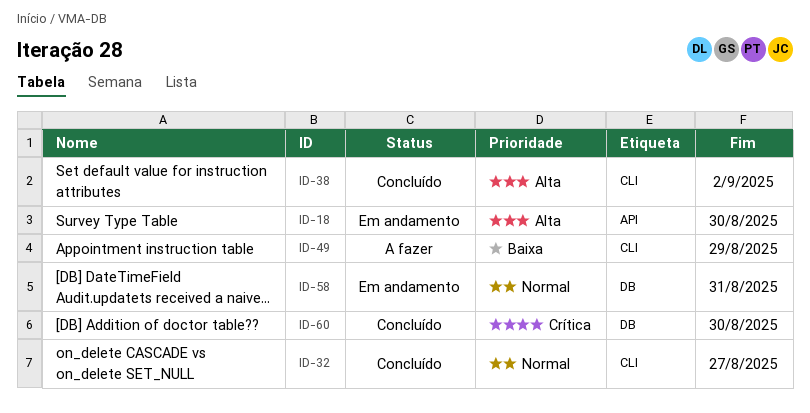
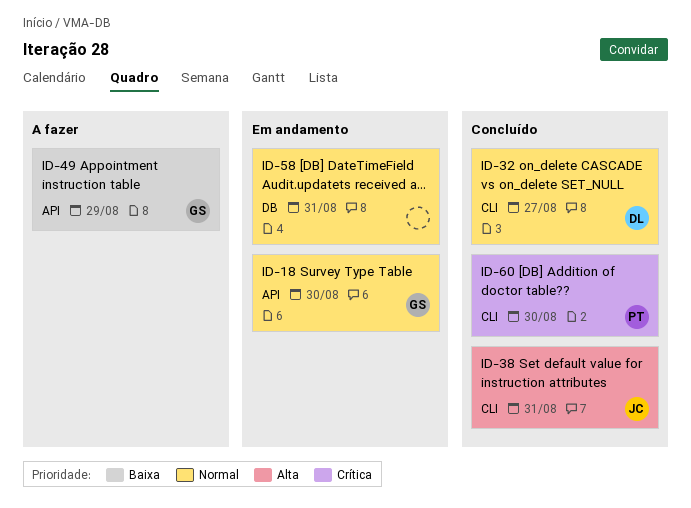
ID-18, priority: Alta -> Normal
ID-38, due: Sep 2 -> Aug 31
ID-49, label: CLI -> API
ID-60, label: DB -> CLI

